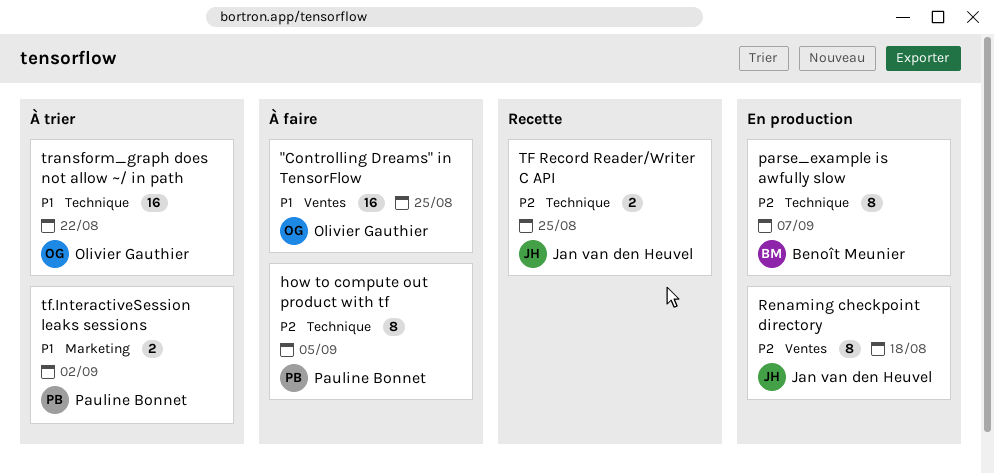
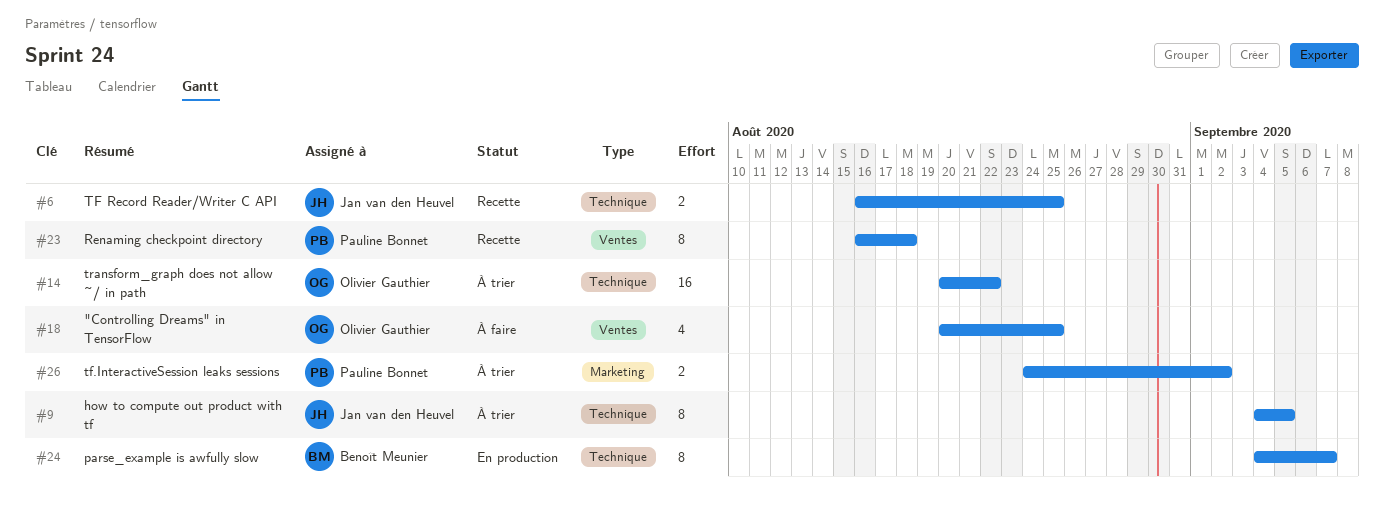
"Controlling Dreams" in TensorFlow, estimate: 16 -> 4
how to compute out product with tf, status: À faire -> À trier
how to compute out product with tf, owner: Pauline Bonnet -> Jan van den Heuvel
Renaming checkpoint directory, status: En production -> Recette
Renaming checkpoint directory, owner: Jan van den Heuvel -> Pauline Bonnet

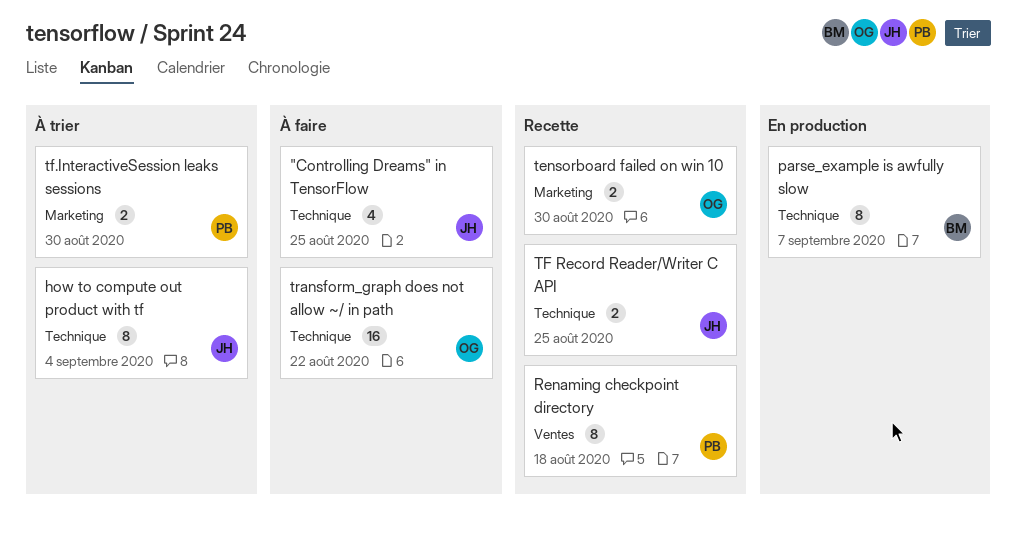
"Controlling Dreams" in TensorFlow, owner: Olivier Gauthier -> Jan van den Heuvel
"Controlling Dreams" in TensorFlow, label: Ventes -> Technique
how to compute out product with tf, due: Sep 5 -> Sep 4
tensorboard failed on win 10: none -> present
tf.InteractiveSession leaks sessions, due: Sep 2 -> Aug 30
transform_graph does not allow ~/ in path, status: À trier -> À faire

